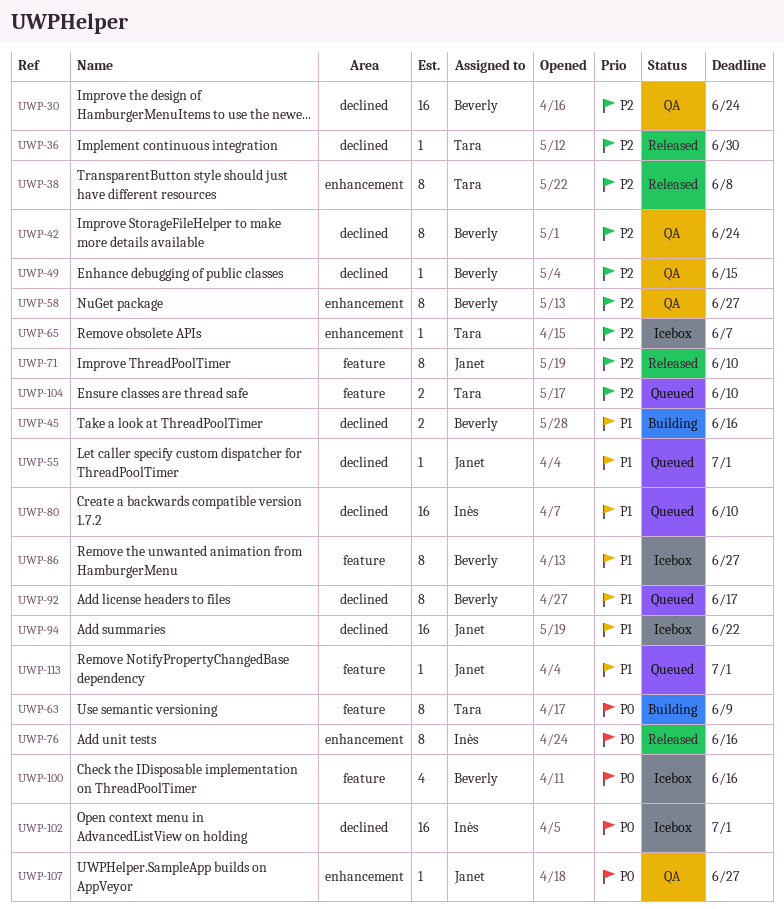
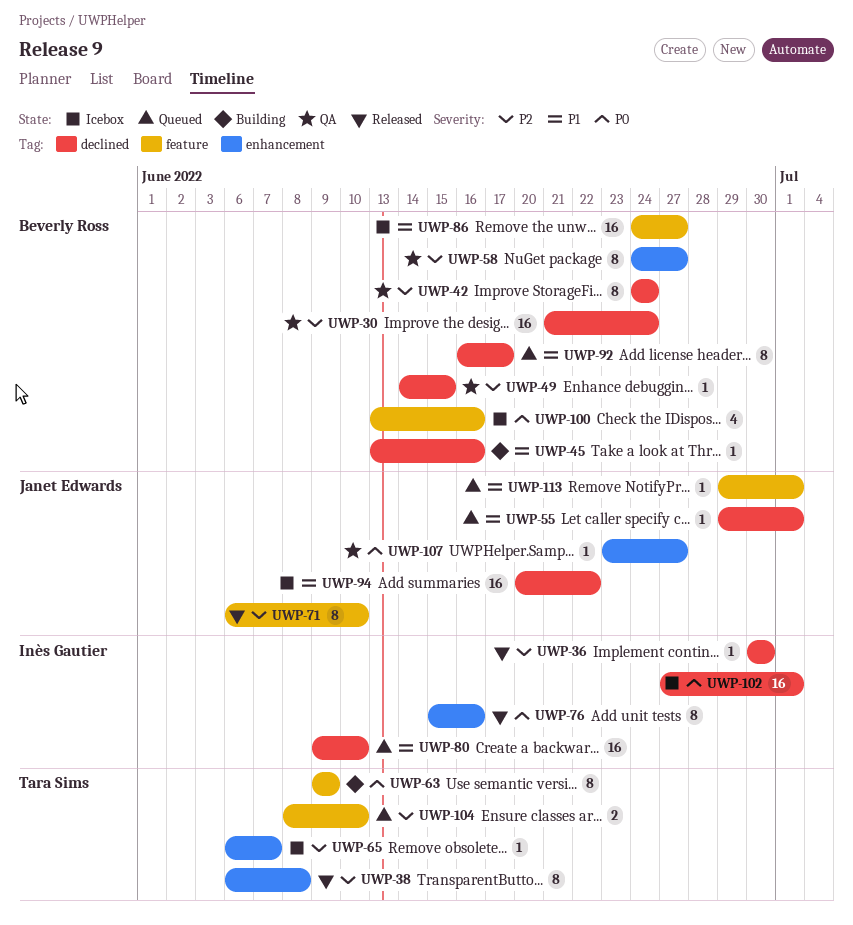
UWP-36, owner: Tara Sims -> Inès Gautier
UWP-45, estimate: 2 -> 1
UWP-86, estimate: 8 -> 16

